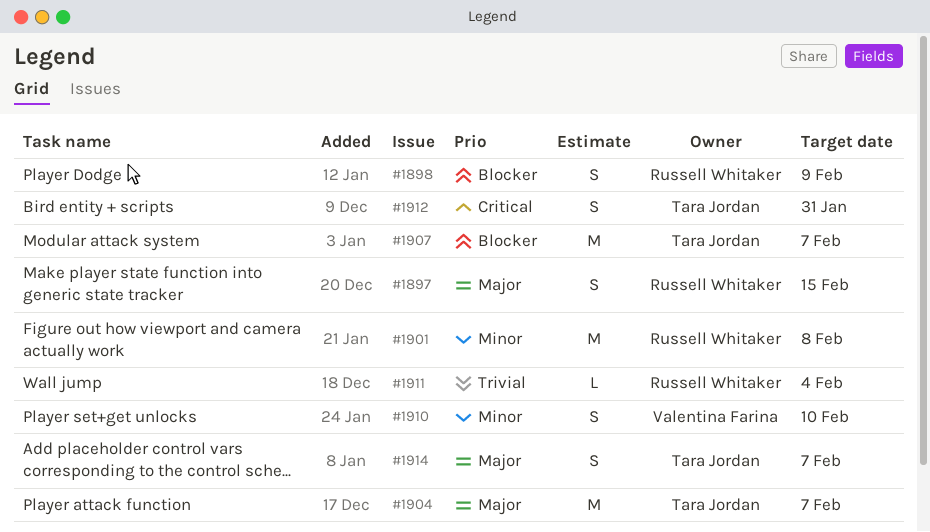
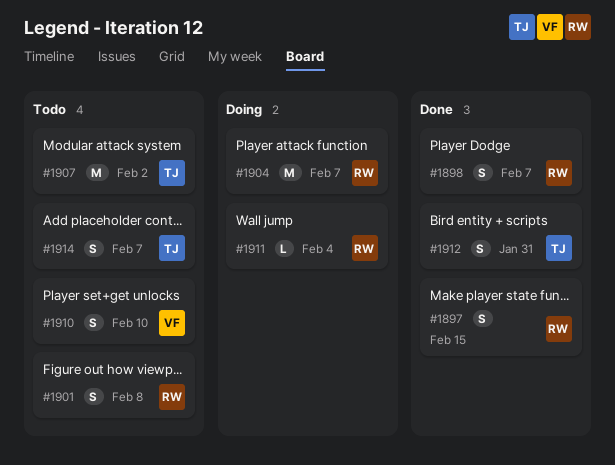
#1898, due: Feb 9 -> Feb 7
#1901, estimate: M -> S
#1904, owner: Tara Jordan -> Russell Whitaker
#1907, due: Feb 7 -> Feb 2

